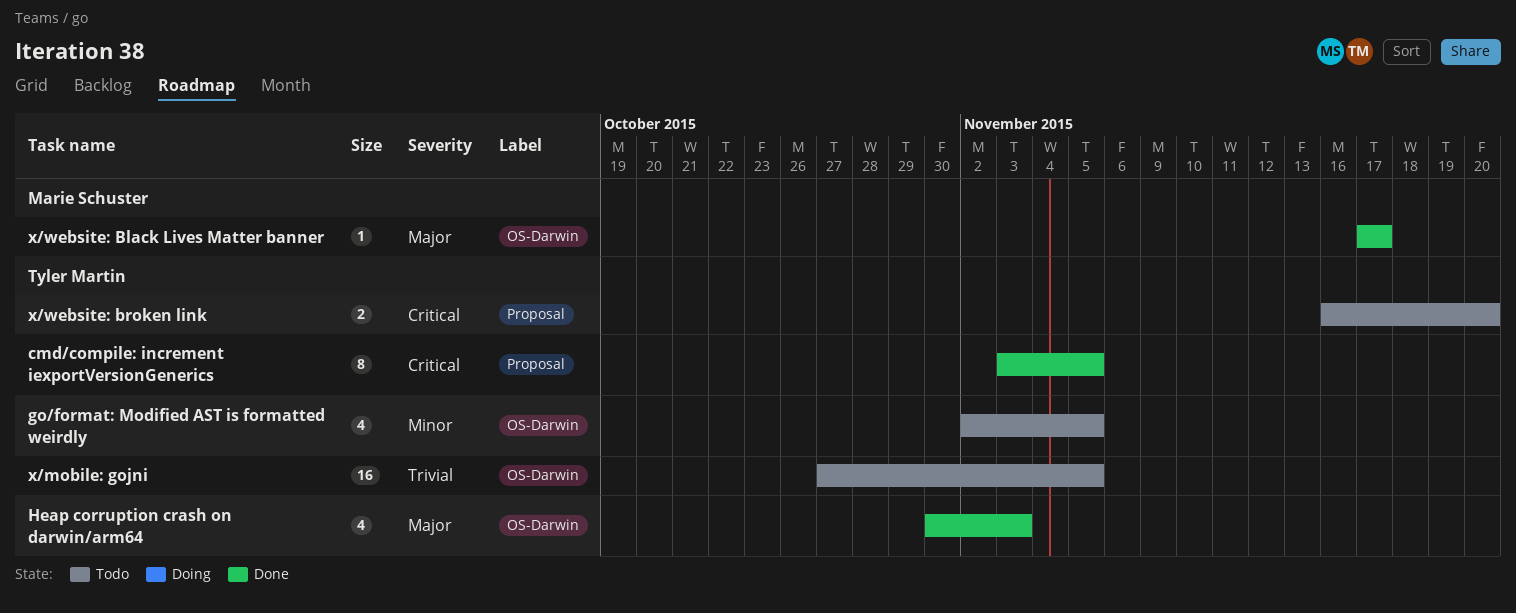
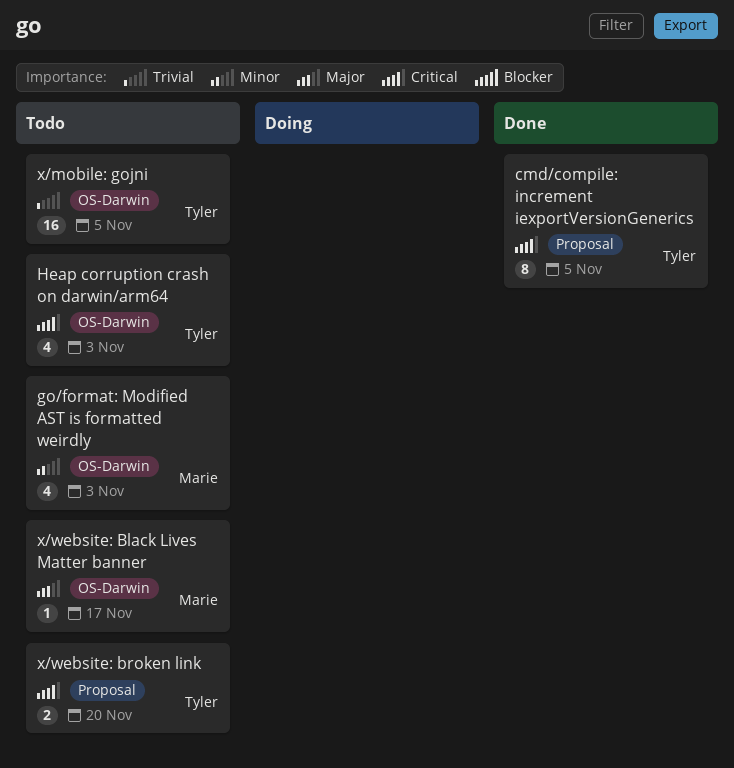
go/format: Modified AST is formatted weirdly, owner: Tyler Martin -> Marie Schuster
go/format: Modified AST is formatted weirdly, due: Nov 5 -> Nov 3
Heap corruption crash on darwin/arm64, status: Done -> Todo
Heap corruption crash on darwin/arm64, priority: Major -> Critical
x/website: Black Lives Matter banner, status: Done -> Todo

